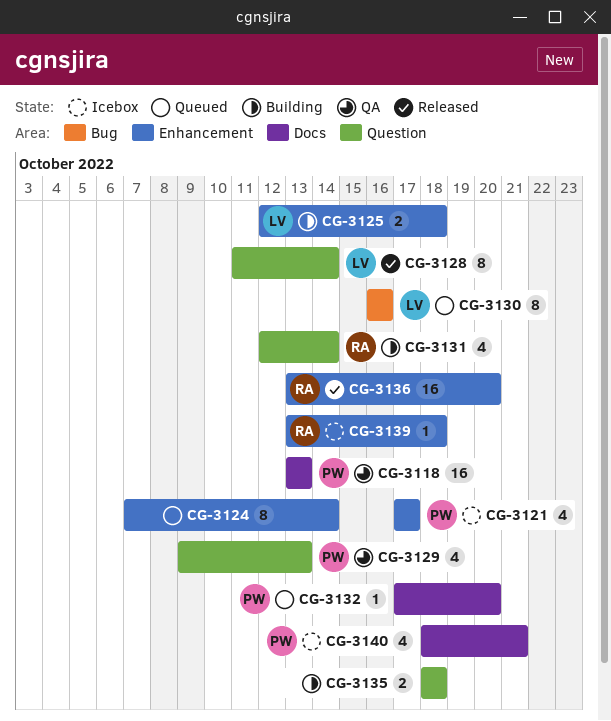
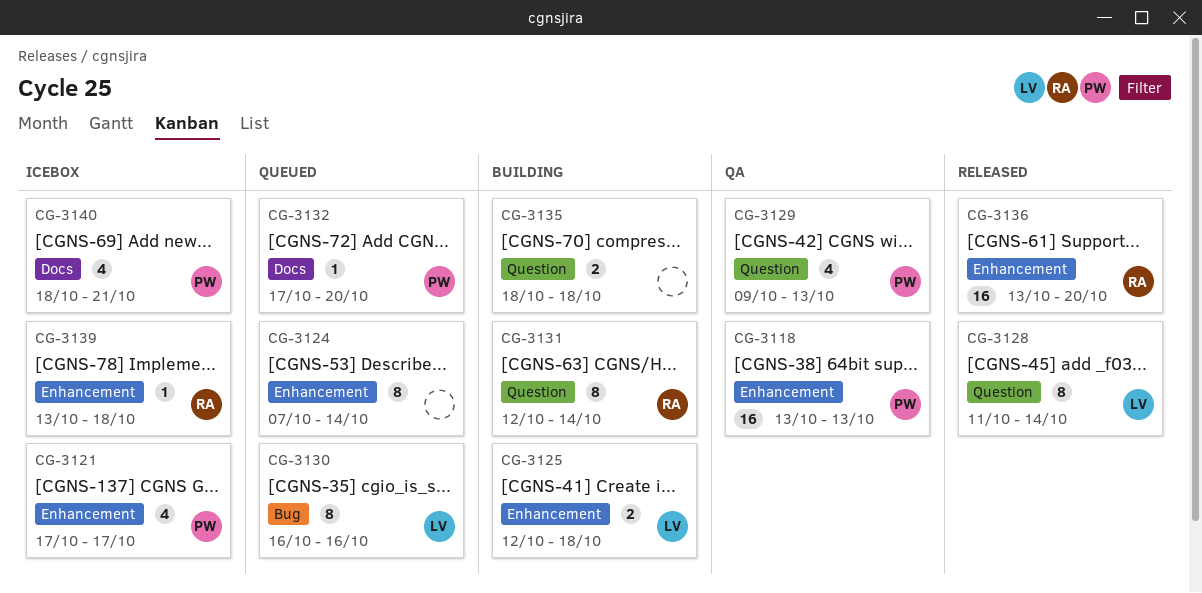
CG-3118, label: Docs -> Enhancement
CG-3131, estimate: 4 -> 8

